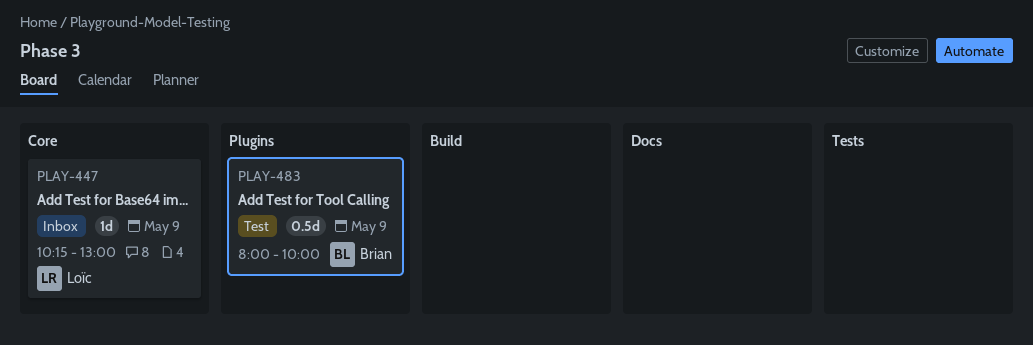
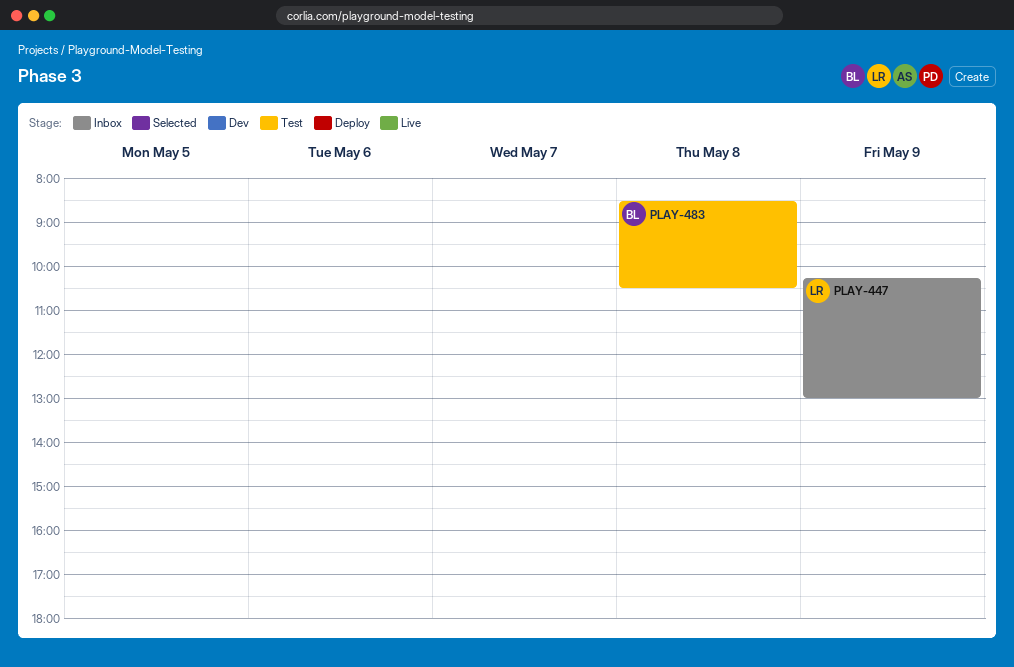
PLAY-483, day: May 9 -> May 8
PLAY-483, begins: 08:00 -> 08:30
PLAY-483, ends: 10:00 -> 10:30

